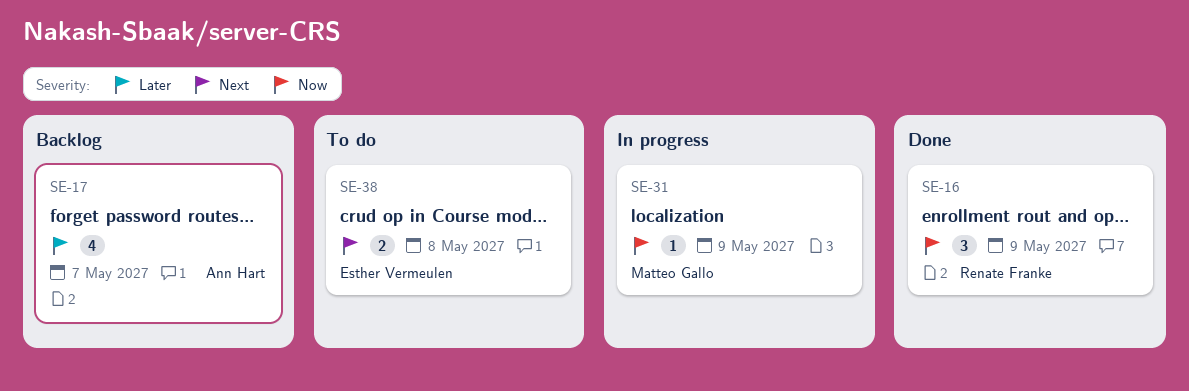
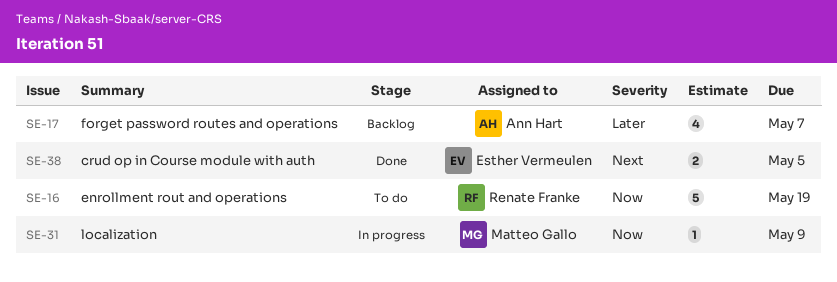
SE-16, status: Done -> To do
SE-16, estimate: 3 -> 5
SE-16, due: May 9 -> May 19
SE-38, status: To do -> Done
SE-38, due: May 8 -> May 5

